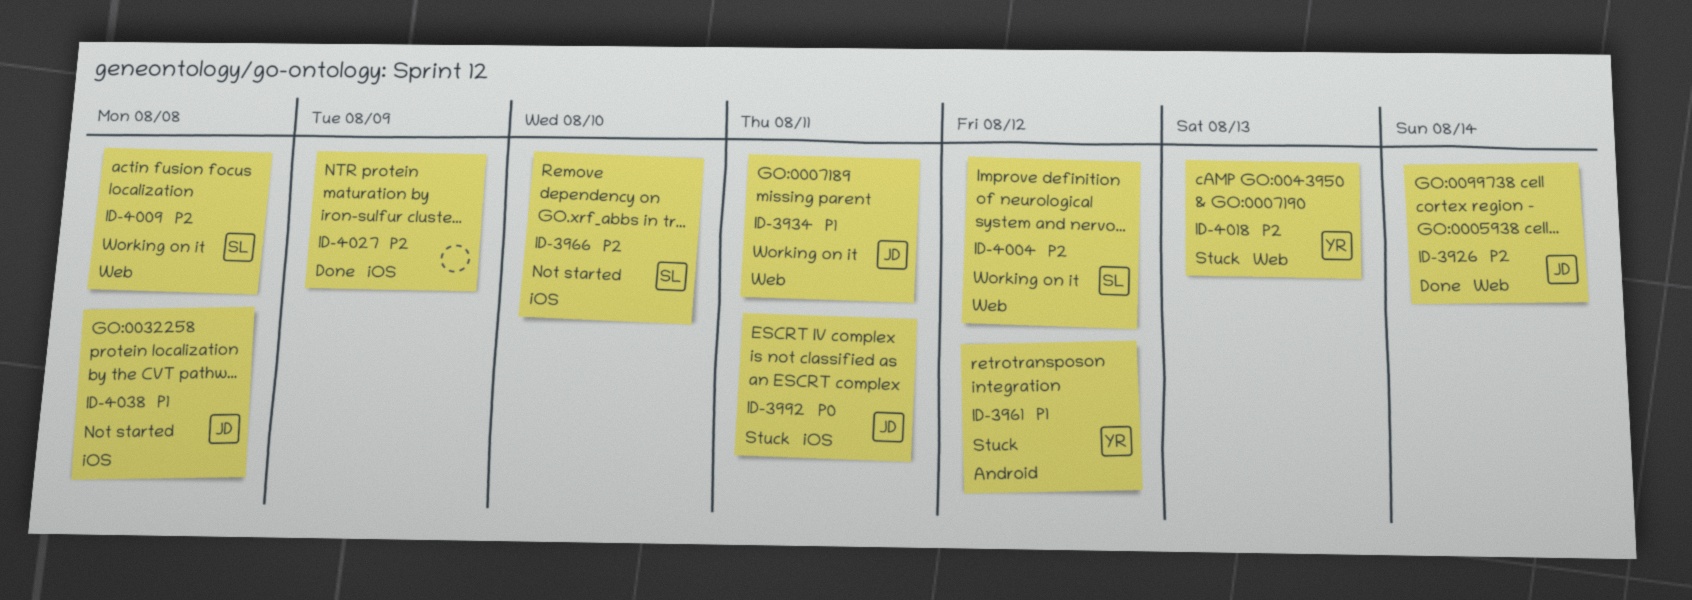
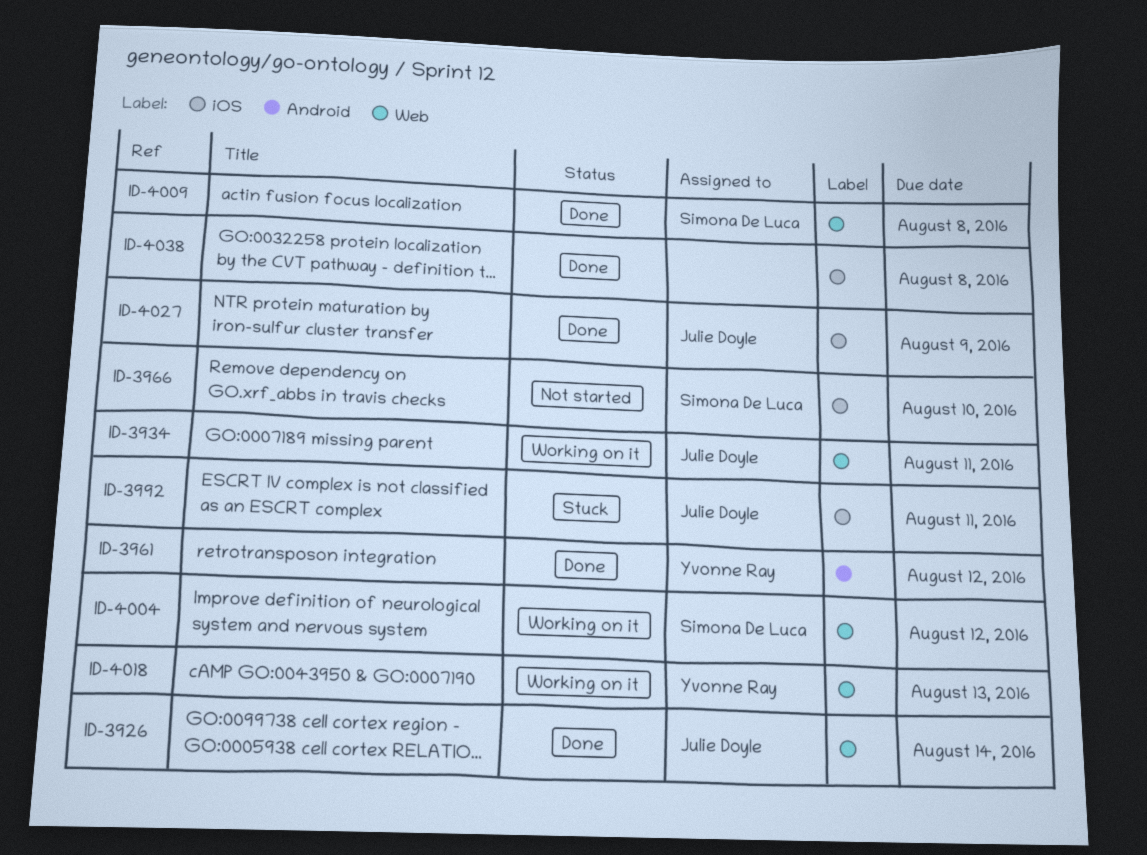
ID-3961, status: Stuck -> Done
ID-4009, status: Working on it -> Done
ID-4018, status: Stuck -> Working on it
ID-4027, owner: none -> Julie Doyle
ID-4038, status: Not started -> Done
ID-4038, owner: Julie Doyle -> none

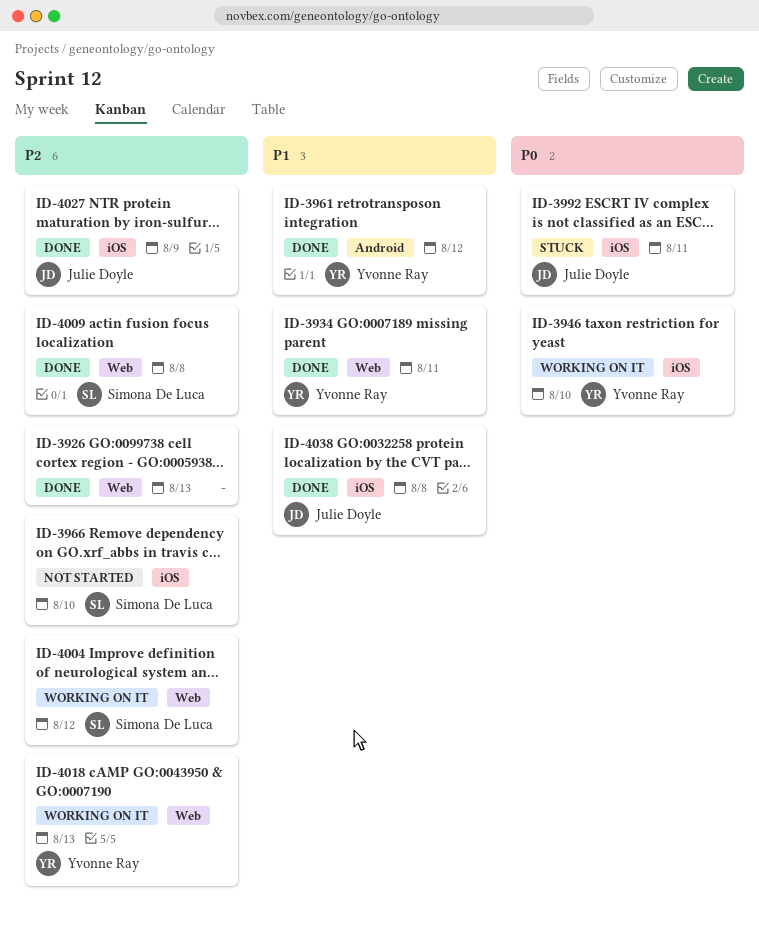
ID-3926, owner: Julie Doyle -> none
ID-3926, due: Aug 14 -> Aug 13
ID-3934, status: Working on it -> Done
ID-3934, owner: Julie Doyle -> Yvonne Ray
ID-3946: none -> present
ID-4038, owner: none -> Julie Doyle

